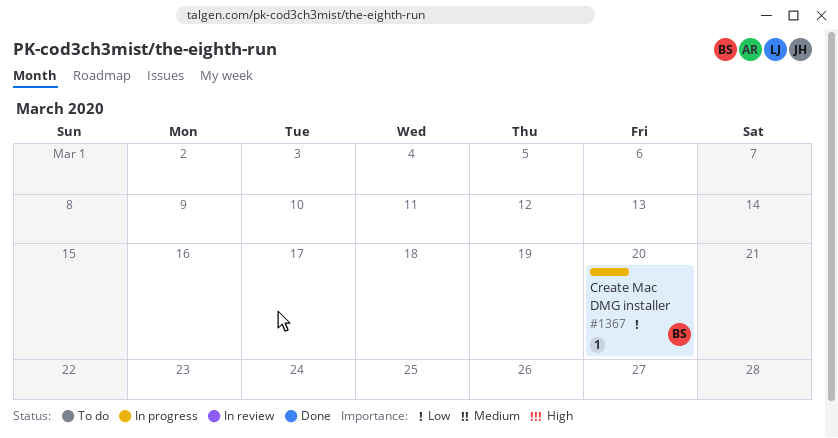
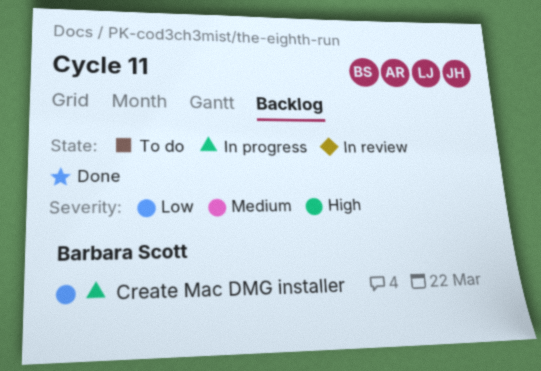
Create Mac DMG installer, due: Mar 20 -> Mar 22

